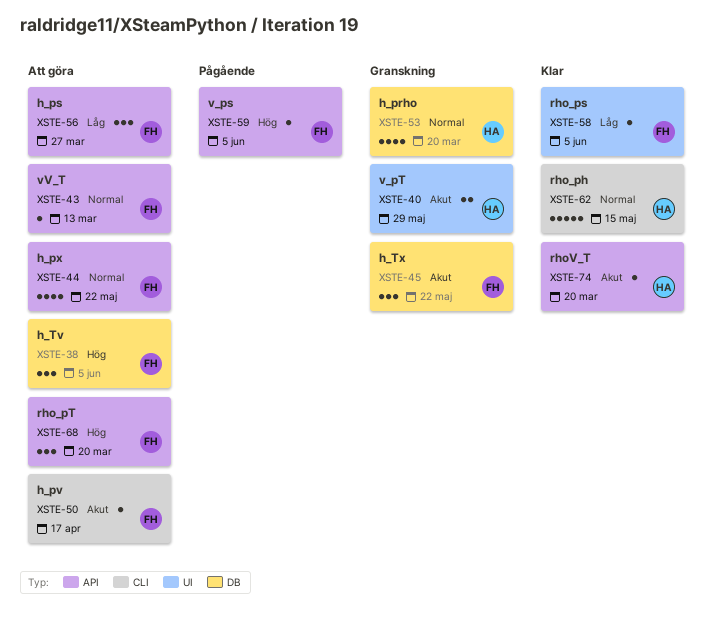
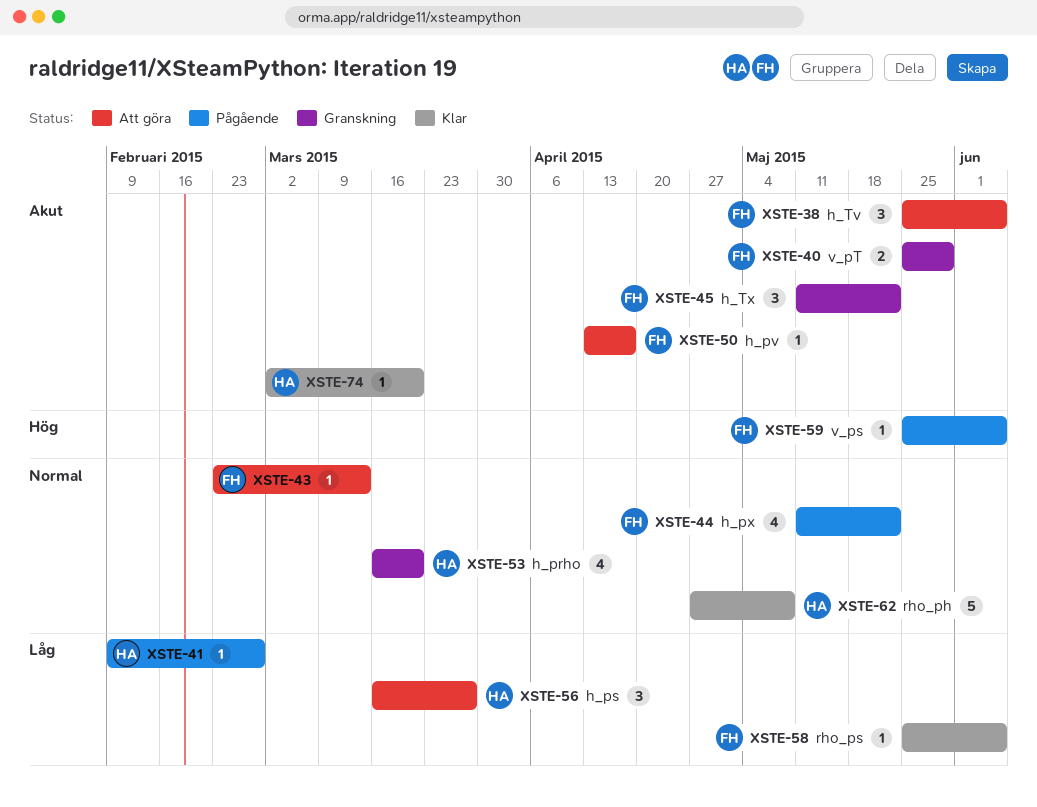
XSTE-38, priority: Hög -> Akut
XSTE-40, owner: HA -> FH
XSTE-41: none -> present
XSTE-44, status: Att göra -> Pågående
XSTE-56, owner: FH -> HA
XSTE-62, due: May 15 -> May 8
XSTE-68: present -> none

